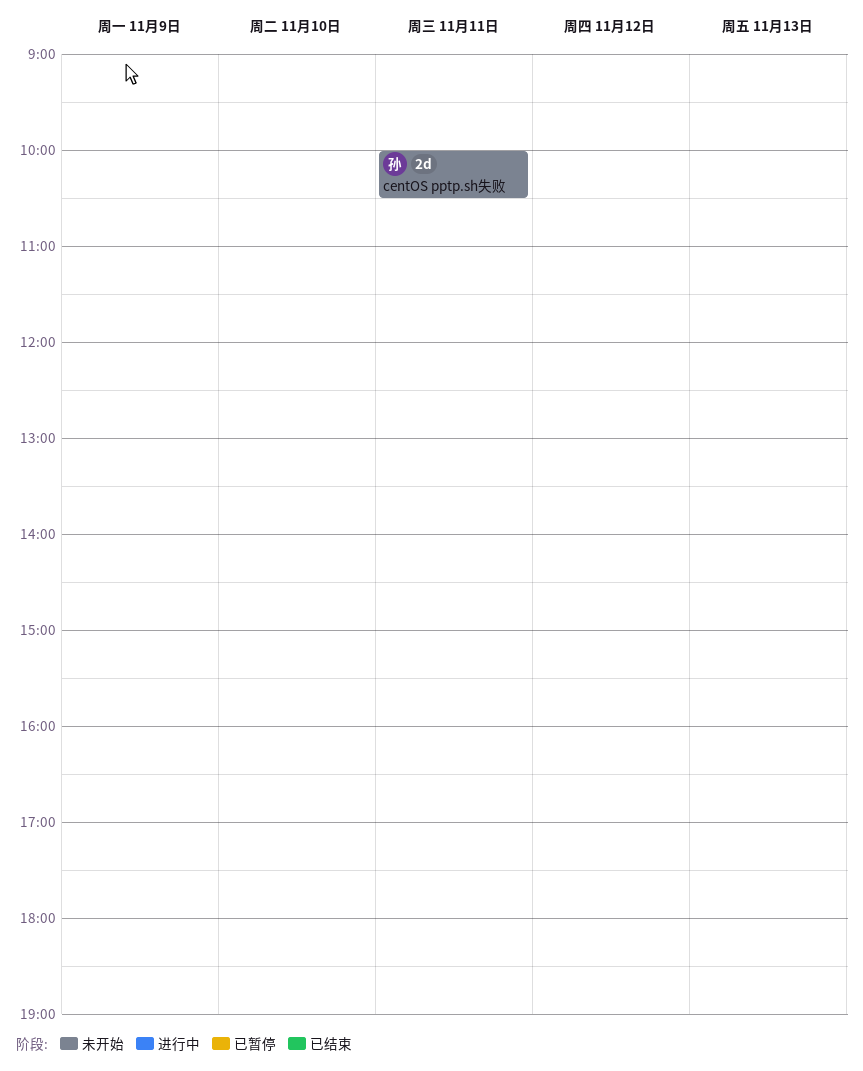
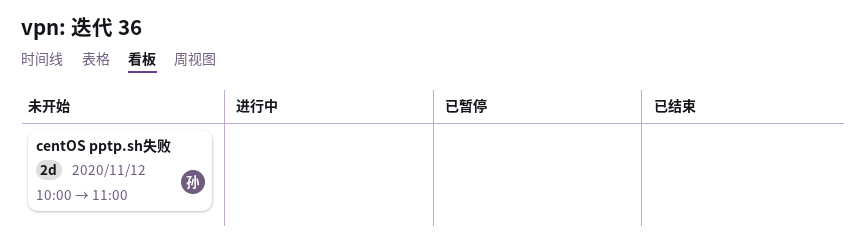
centOS pptp.sh失败, day: Nov 11 -> Nov 12
centOS pptp.sh失败, ends: 10:30 -> 11:00

